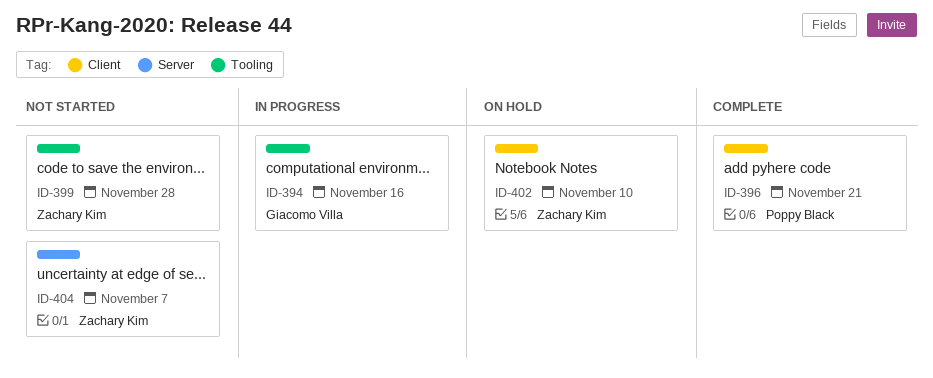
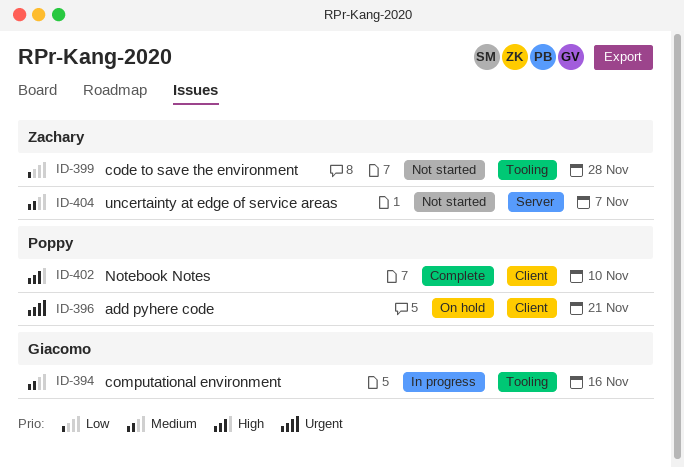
ID-396, status: Complete -> On hold
ID-402, status: On hold -> Complete
ID-402, owner: Zachary Kim -> Poppy Black

